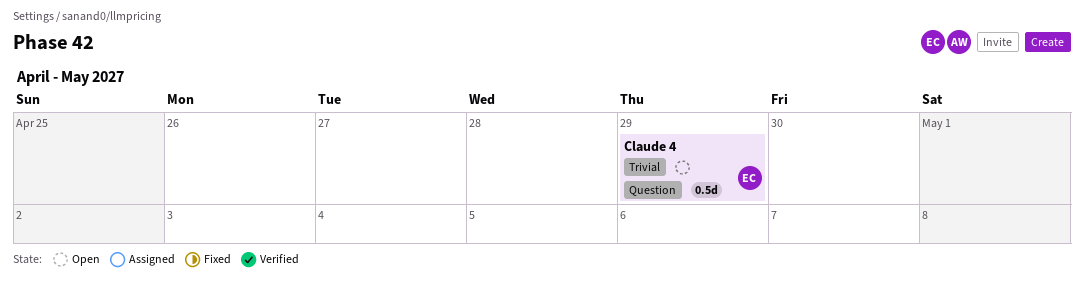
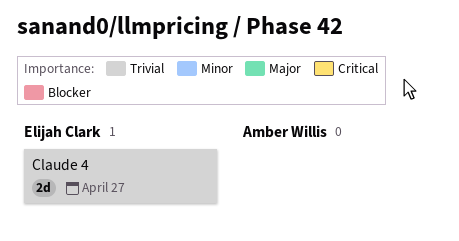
Claude 4, estimate: 0.5d -> 2d
Claude 4, due: Apr 29 -> Apr 27

